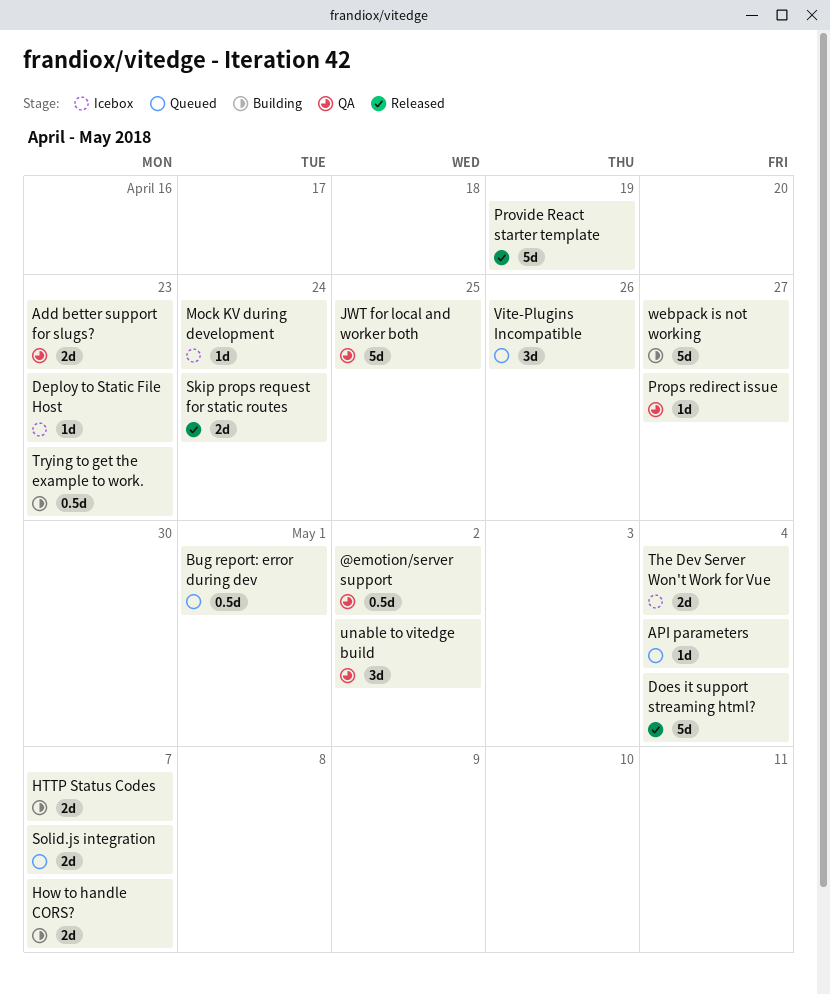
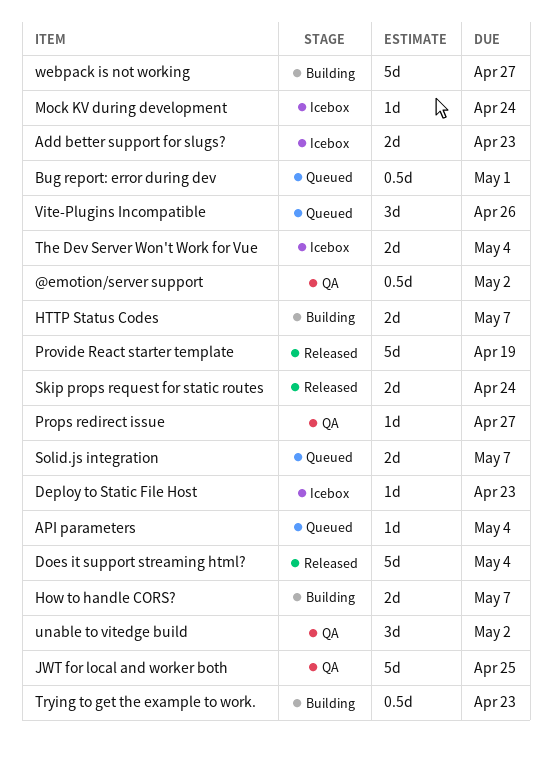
Add better support for slugs?, status: QA -> Icebox

